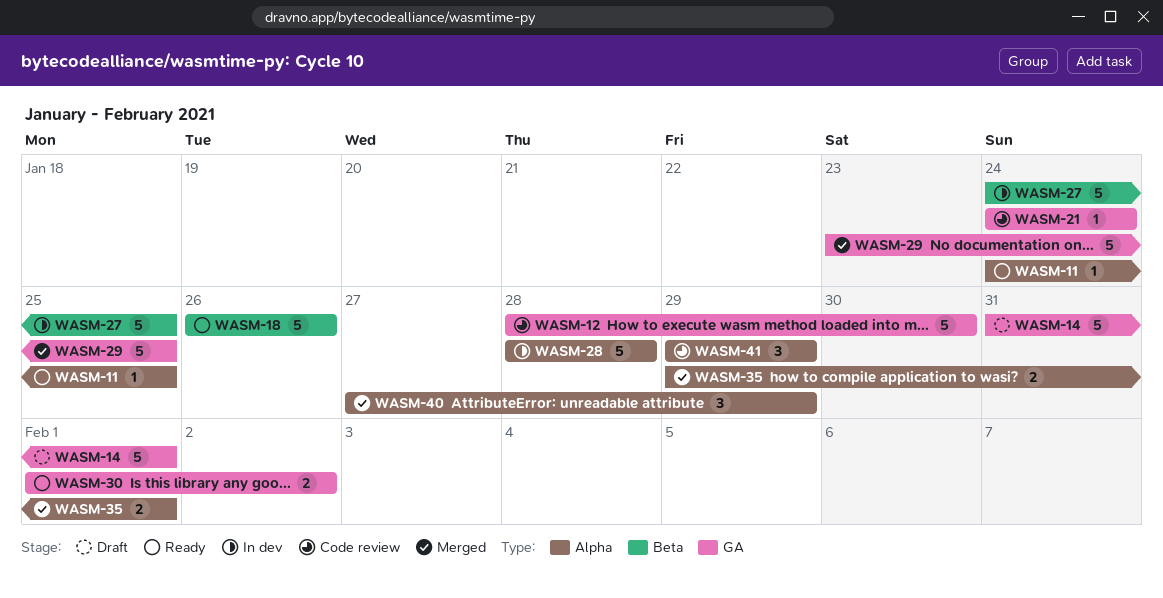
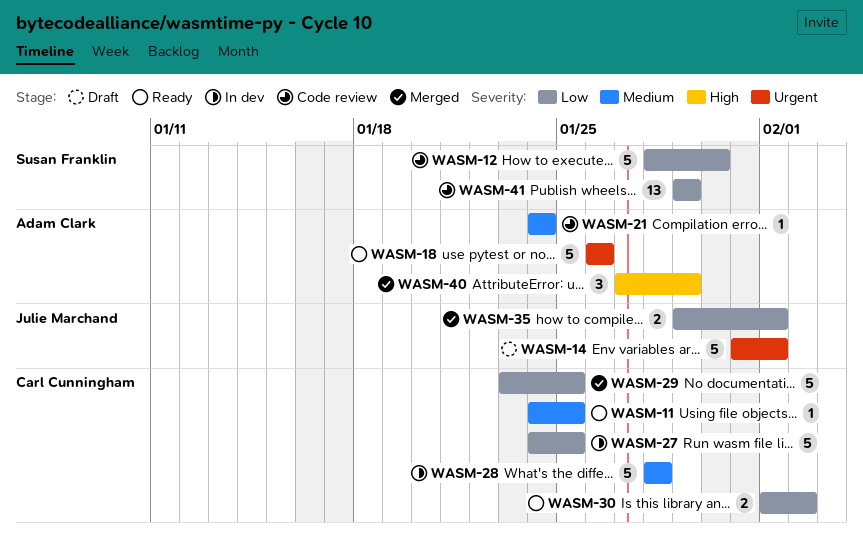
WASM-41, estimate: 3 -> 13

